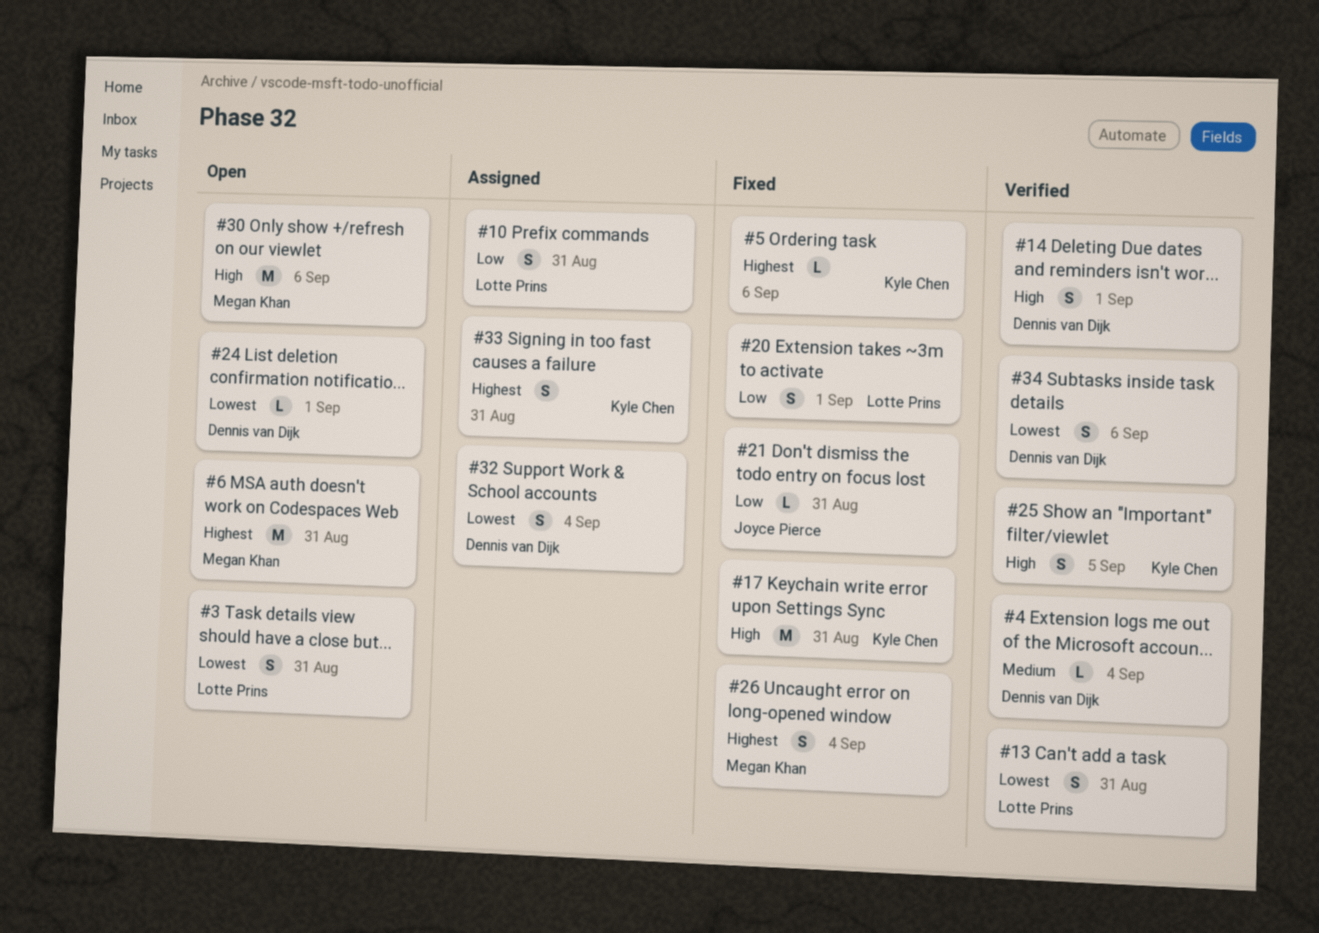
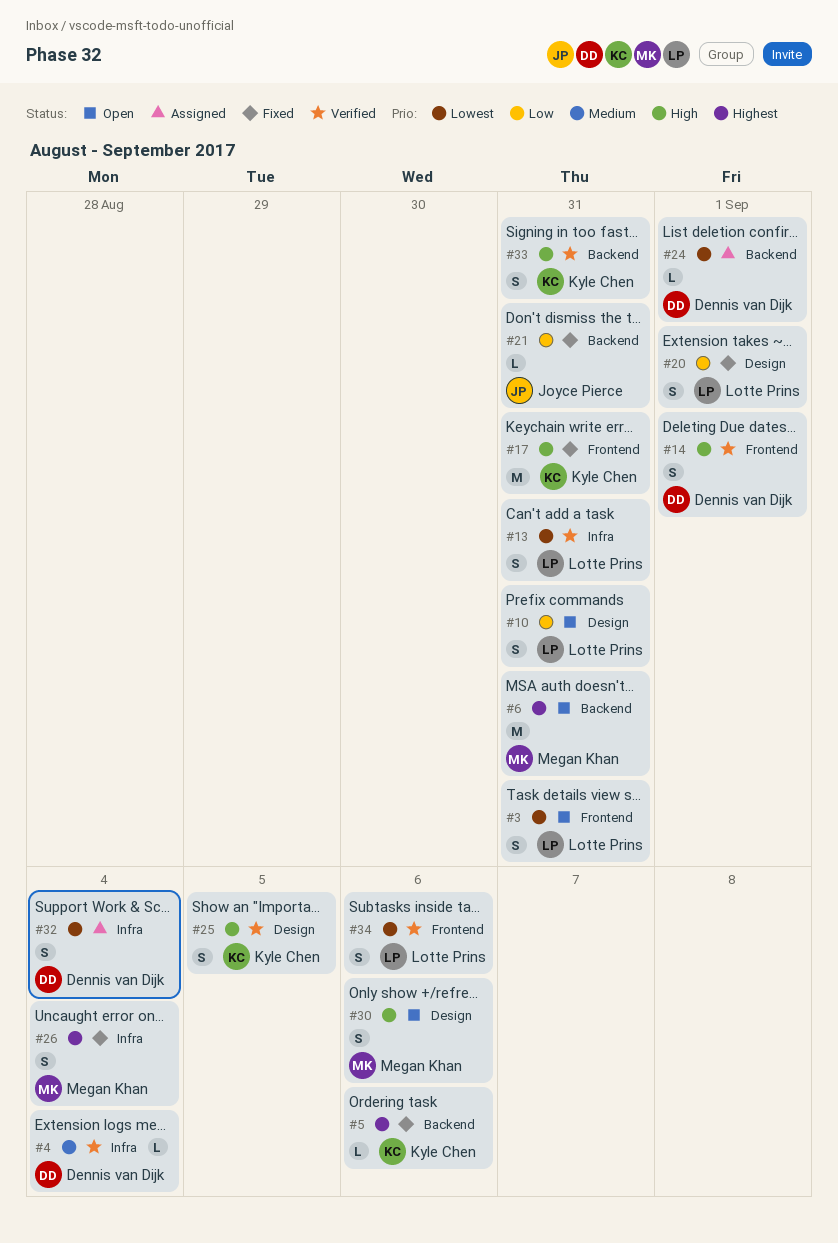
#10, status: Assigned -> Open
#24, status: Open -> Assigned
#30, estimate: M -> S
#33, status: Assigned -> Verified
#33, priority: Highest -> High
#34, owner: Dennis van Dijk -> Lotte Prins

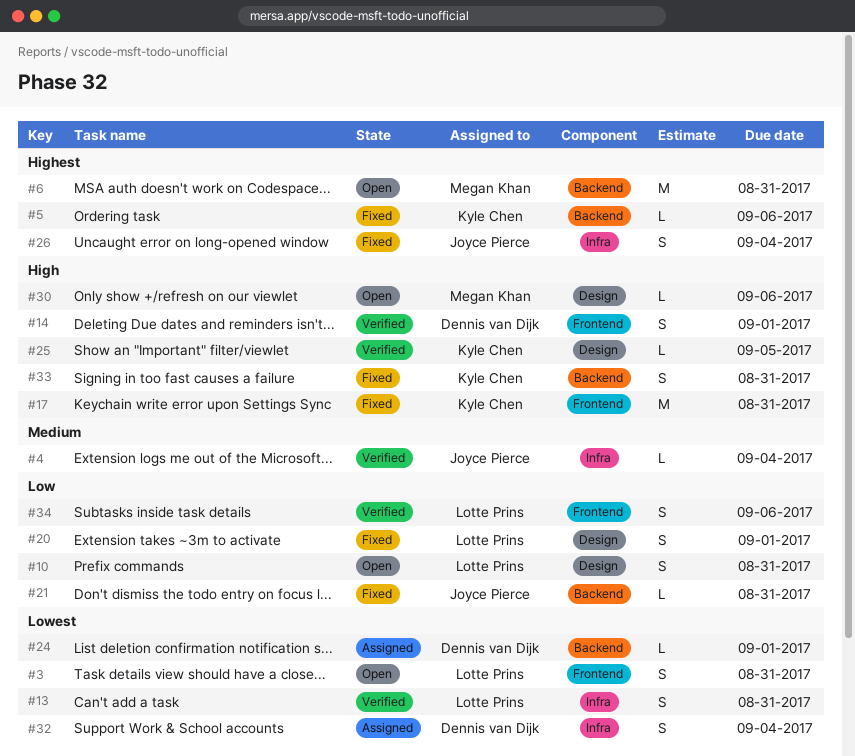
#4, owner: Dennis van Dijk -> Joyce Pierce
#25, estimate: S -> L
#26, owner: Megan Khan -> Joyce Pierce
#30, estimate: S -> L
#33, status: Verified -> Fixed
#34, priority: Lowest -> Low

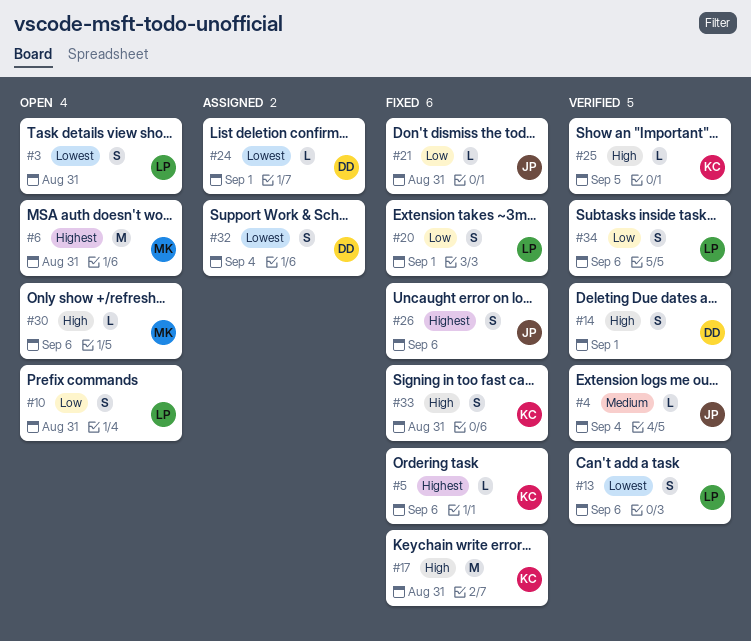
#13, due: Aug 31 -> Sep 6
#26, due: Sep 4 -> Sep 6

